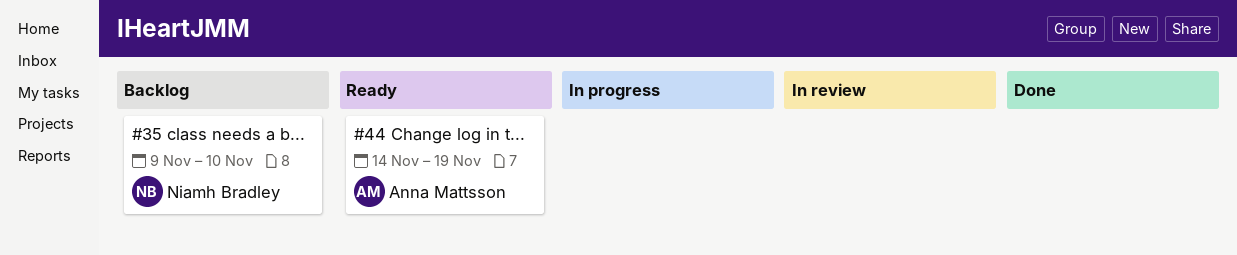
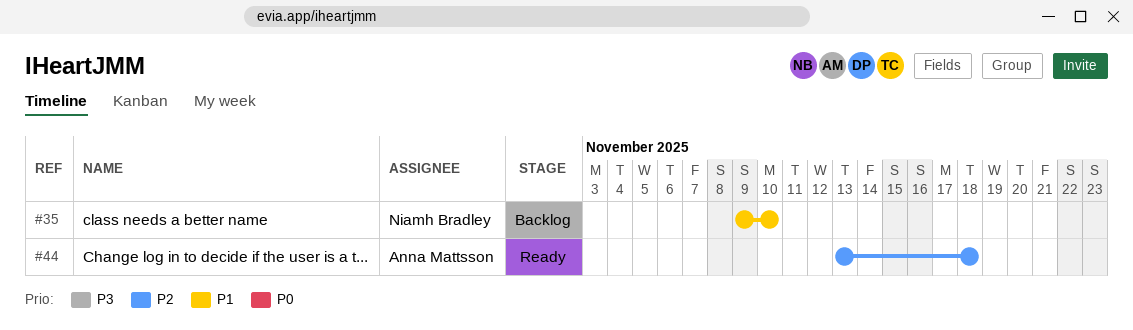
#44, start: Nov 14 -> Nov 13
#44, due: Nov 19 -> Nov 18

